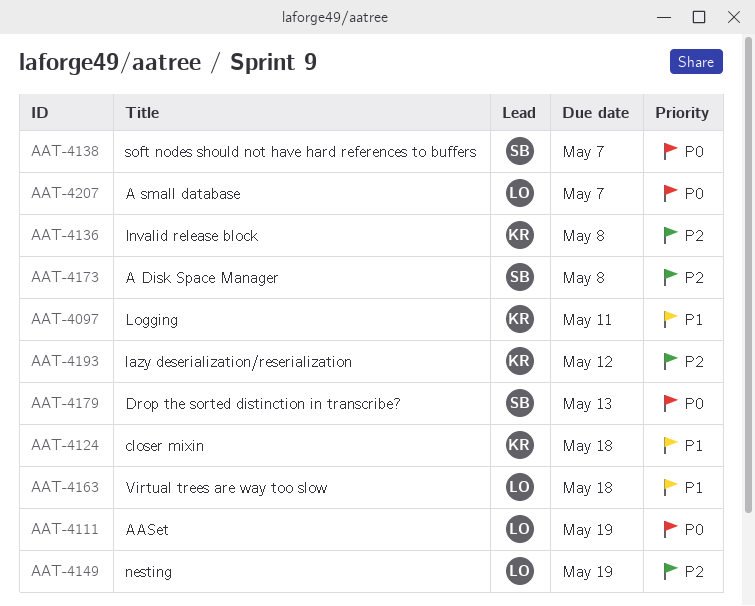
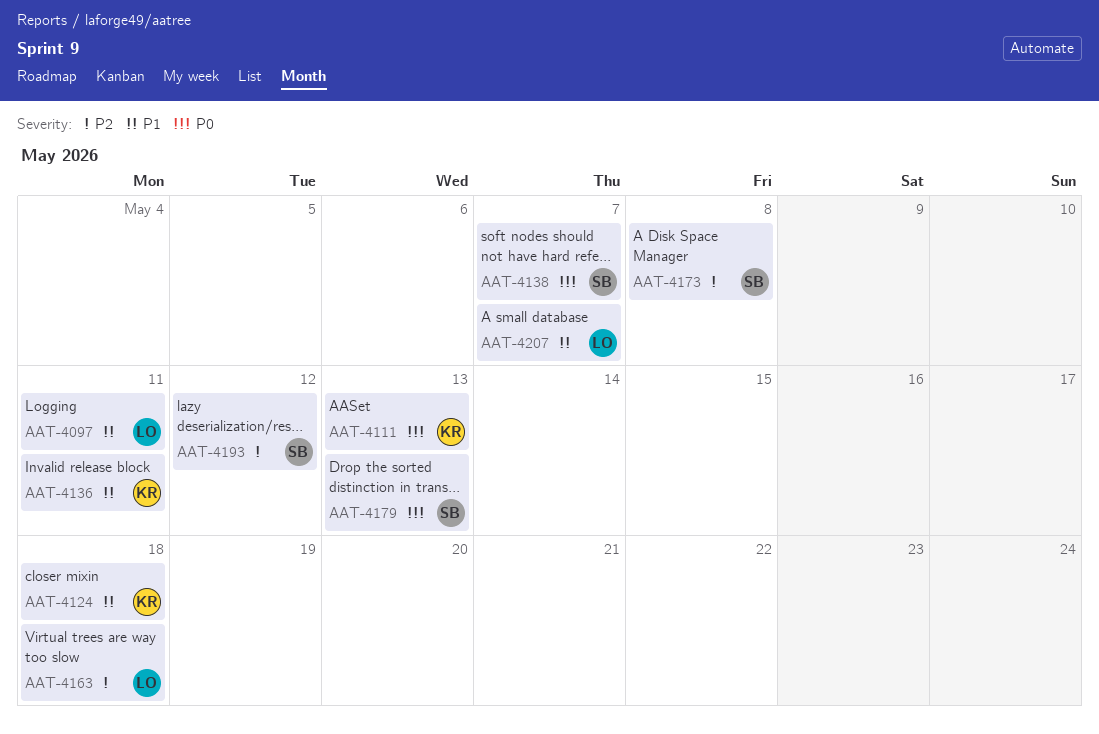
AAT-4097, owner: KR -> LO
AAT-4111, owner: LO -> KR
AAT-4111, due: May 19 -> May 13
AAT-4136, priority: P2 -> P1
AAT-4136, due: May 8 -> May 11
AAT-4149: present -> none
AAT-4163, priority: P1 -> P2
AAT-4193, owner: KR -> SB
AAT-4207, priority: P0 -> P1

